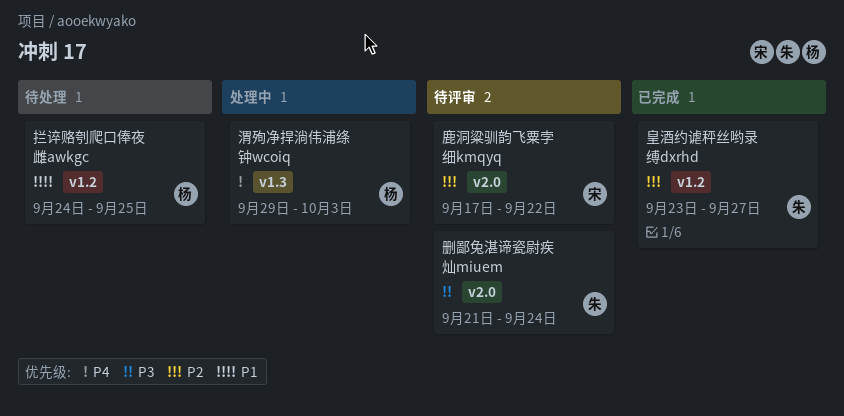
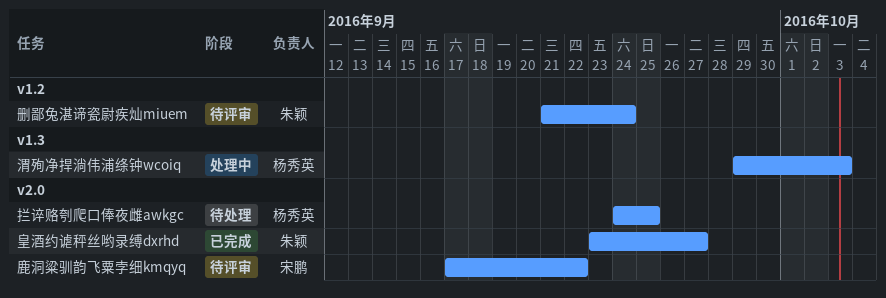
删鄙兔湛谛瓷尉疾灿miuem, label: v2.0 -> v1.2
拦谇赂刳爬口俸夜雌awkgc, label: v1.2 -> v2.0
皇酒约谑秤丝哟录缚dxrhd, label: v1.2 -> v2.0

